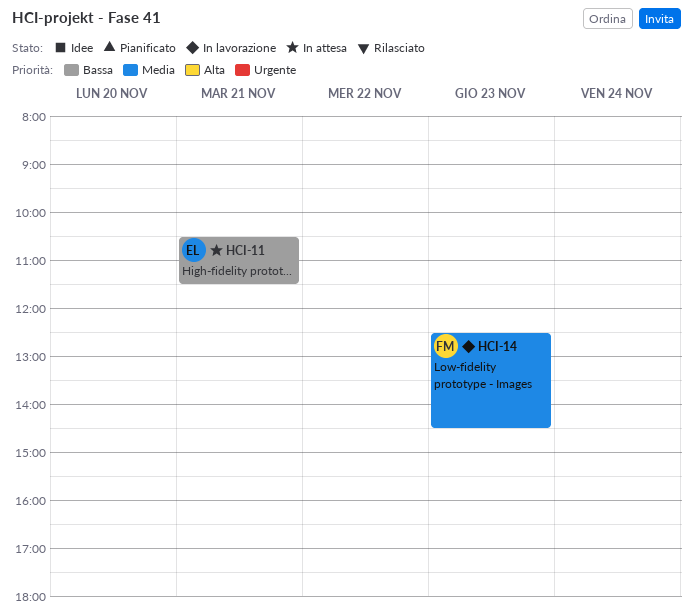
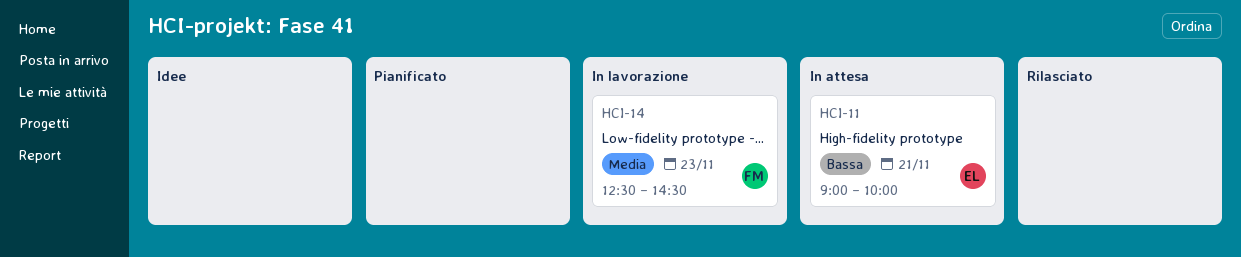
HCI-11, begins: 10:30 -> 09:00
HCI-11, ends: 11:30 -> 10:00

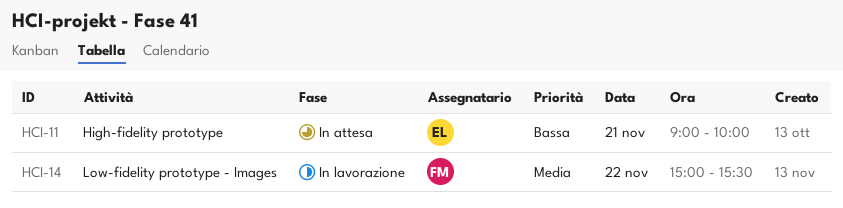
HCI-14, day: Nov 23 -> Nov 22
HCI-14, begins: 12:30 -> 15:00
HCI-14, ends: 14:30 -> 15:30

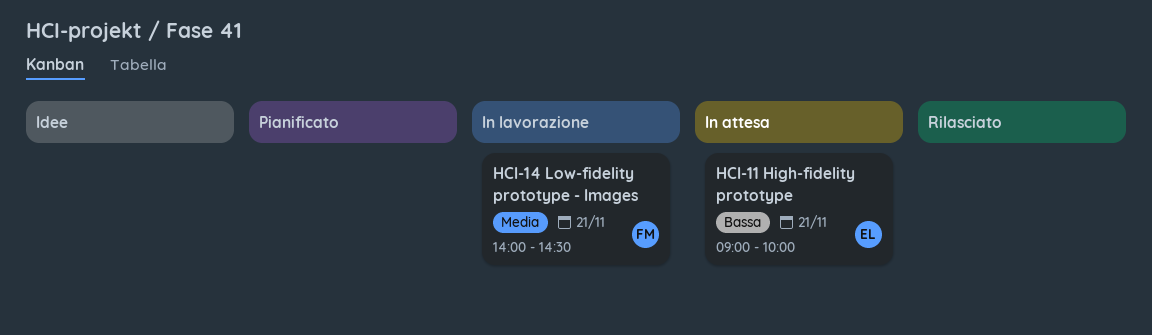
HCI-14, day: Nov 22 -> Nov 21
HCI-14, begins: 15:00 -> 14:00
HCI-14, ends: 15:30 -> 14:30

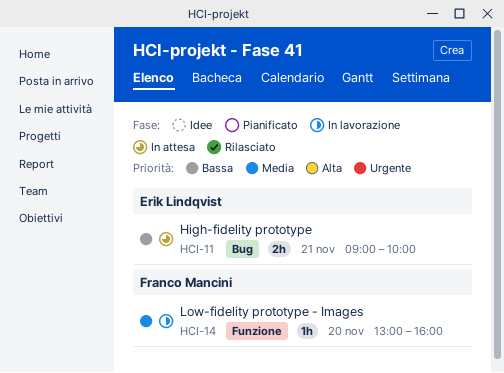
HCI-14, day: Nov 21 -> Nov 20
HCI-14, begins: 14:00 -> 13:00
HCI-14, ends: 14:30 -> 16:00

